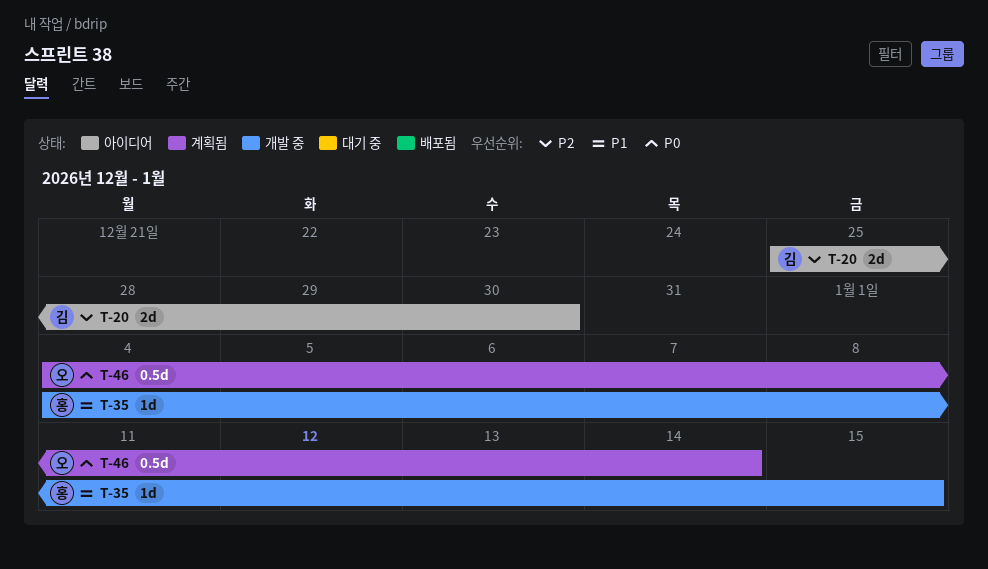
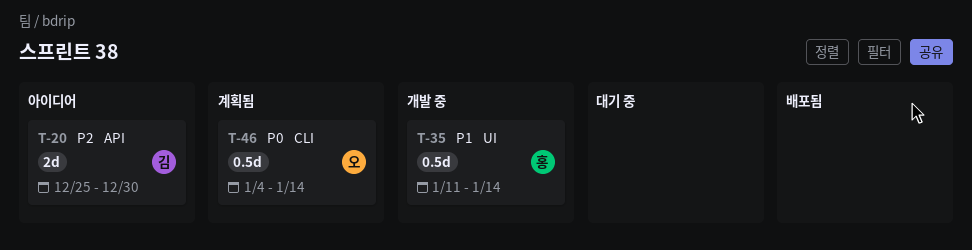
T-35, estimate: 1d -> 0.5d
T-35, start: Jan 4 -> Jan 11
T-35, due: Jan 15 -> Jan 14

